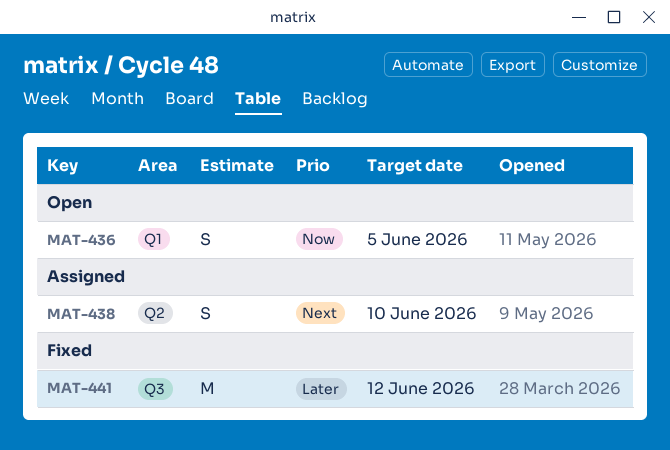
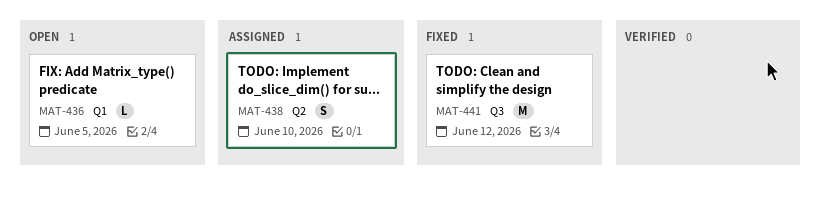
MAT-436, estimate: S -> L

